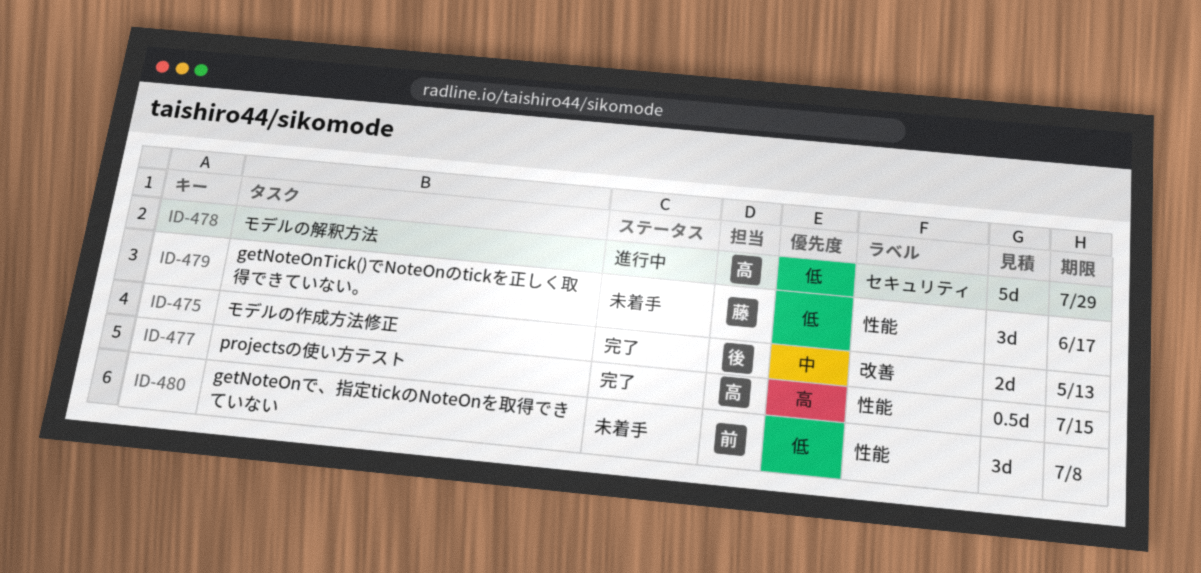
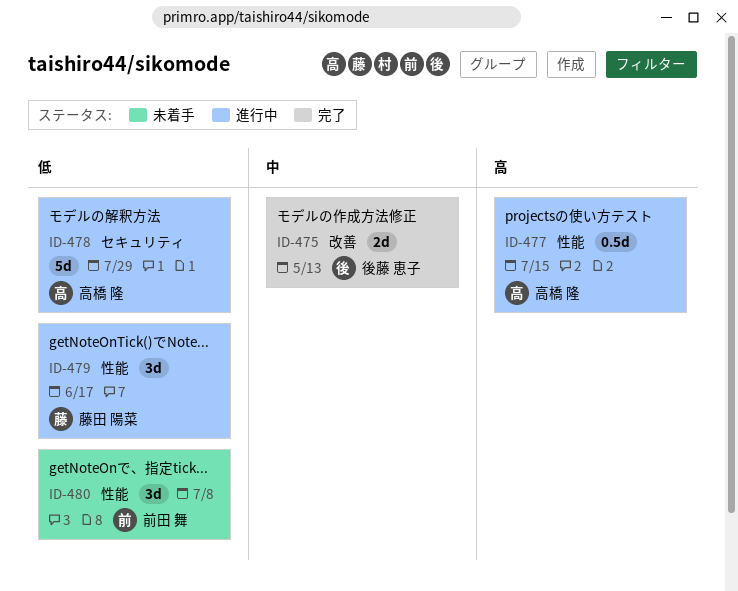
ID-477, status: 完了 -> 進行中
ID-479, status: 未着手 -> 進行中

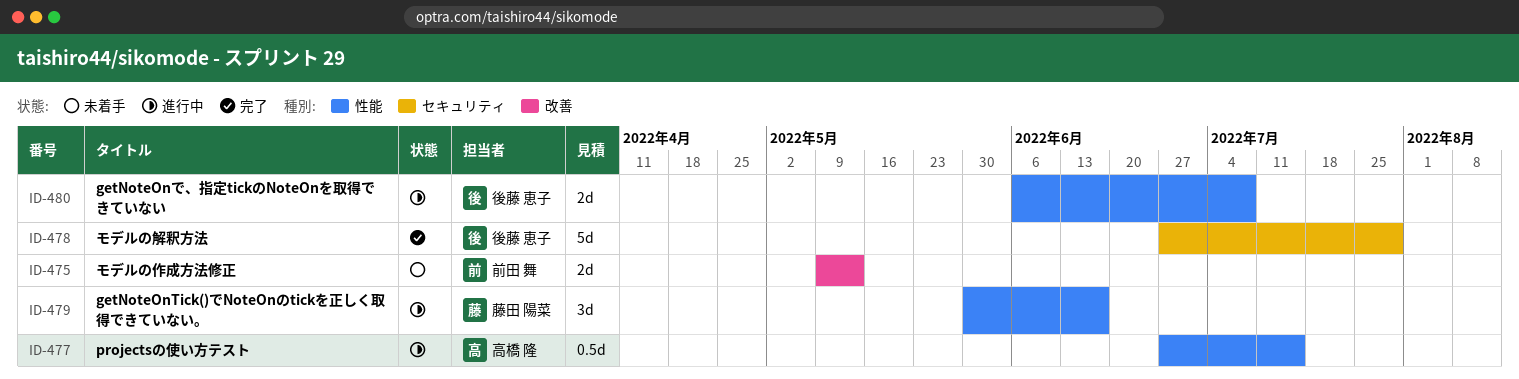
ID-475, status: 完了 -> 未着手
ID-475, owner: 後藤 恵子 -> 前田 舞
ID-478, status: 進行中 -> 完了
ID-478, owner: 高橋 隆 -> 後藤 恵子
ID-480, status: 未着手 -> 進行中
ID-480, owner: 前田 舞 -> 後藤 恵子
ID-480, estimate: 3d -> 2d

